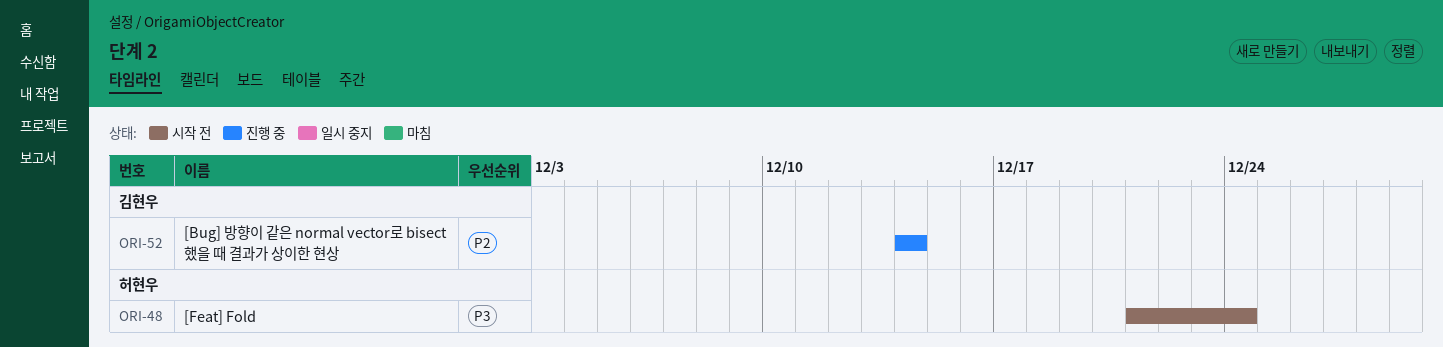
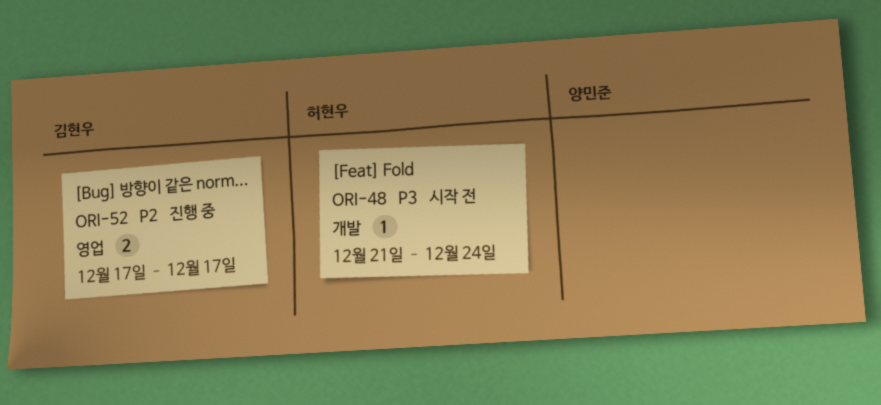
ORI-52, start: Dec 14 -> Dec 17
ORI-52, due: Dec 14 -> Dec 17

